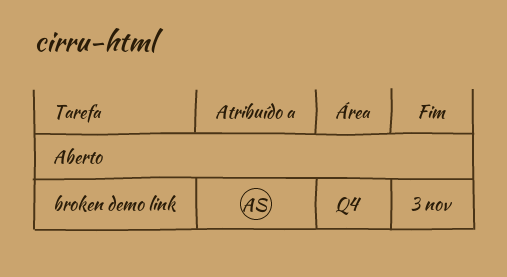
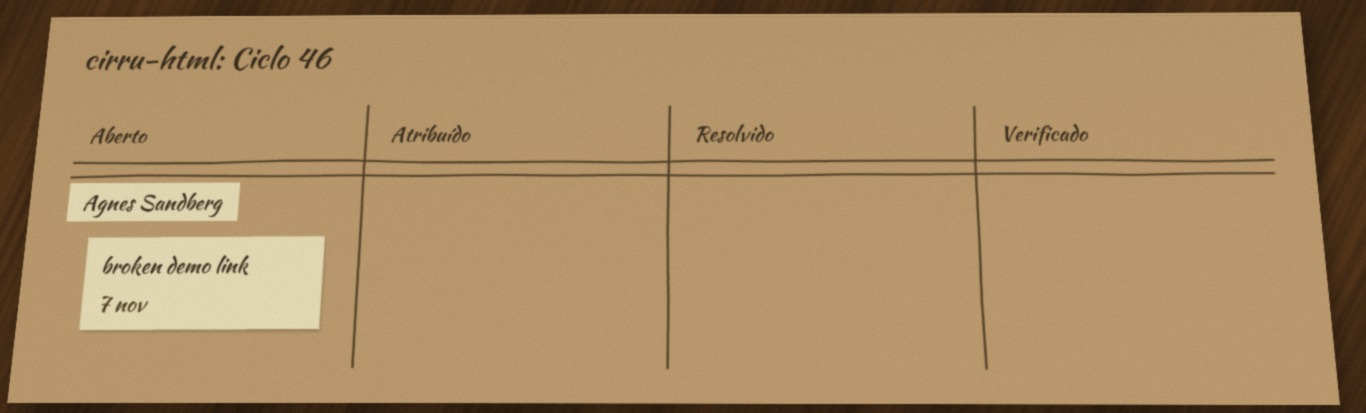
broken demo link, due: Nov 3 -> Nov 7

